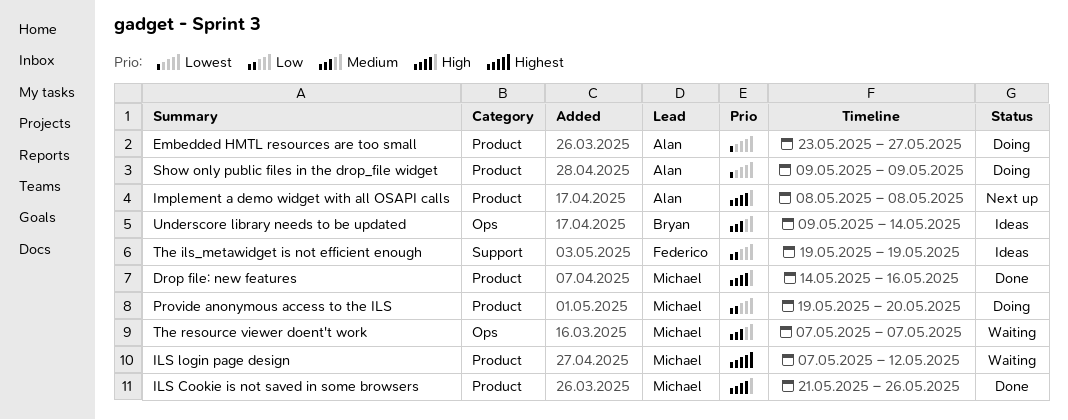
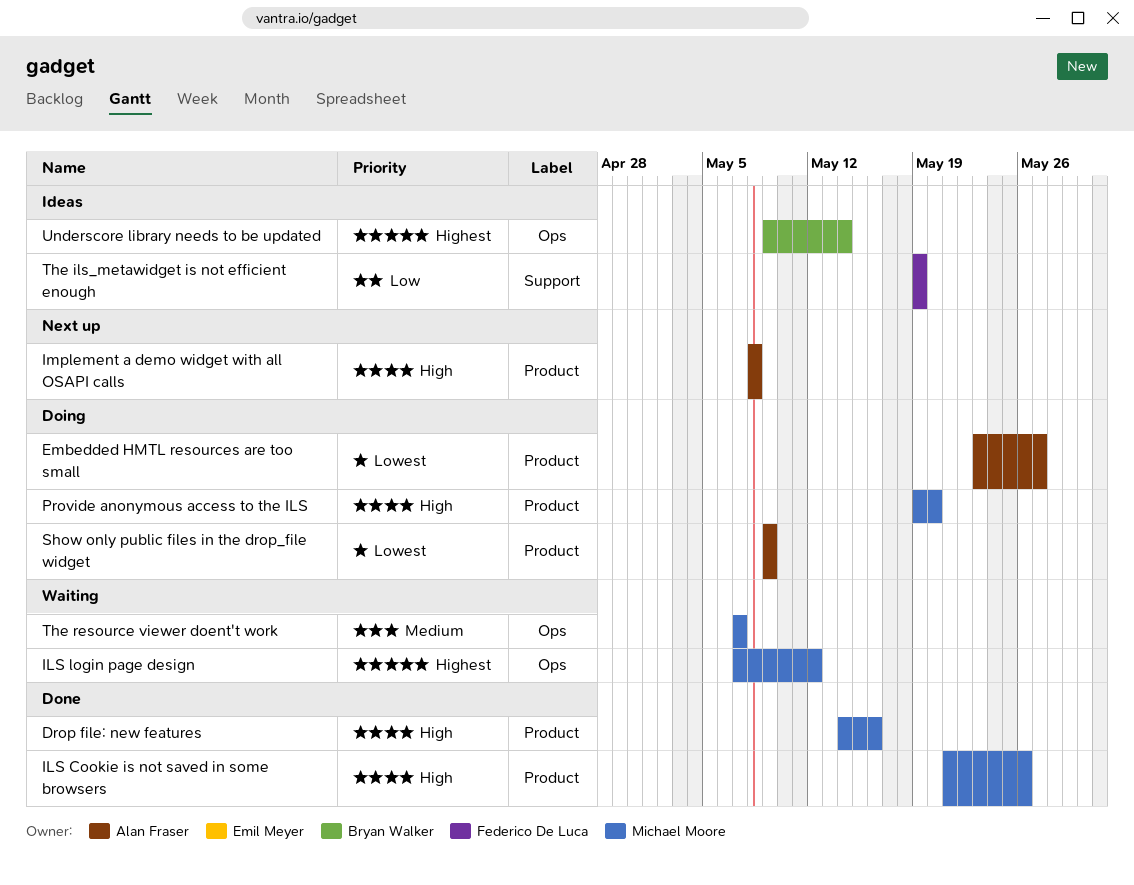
ILS login page design, label: Product -> Ops
Provide anonymous access to the ILS, priority: Low -> High
Underscore library needs to be updated, priority: Medium -> Highest

